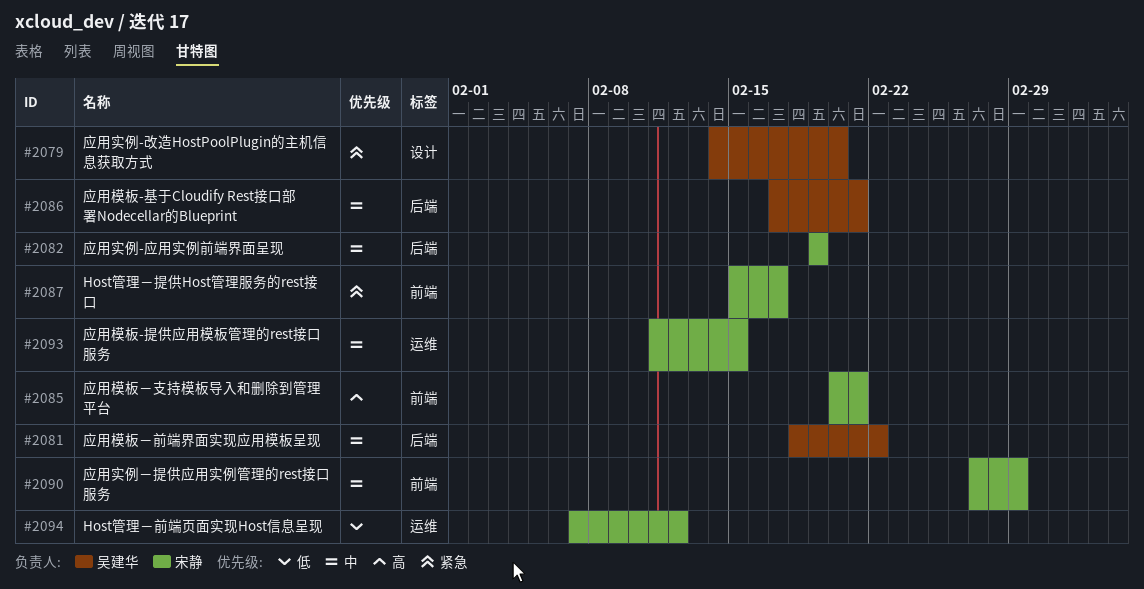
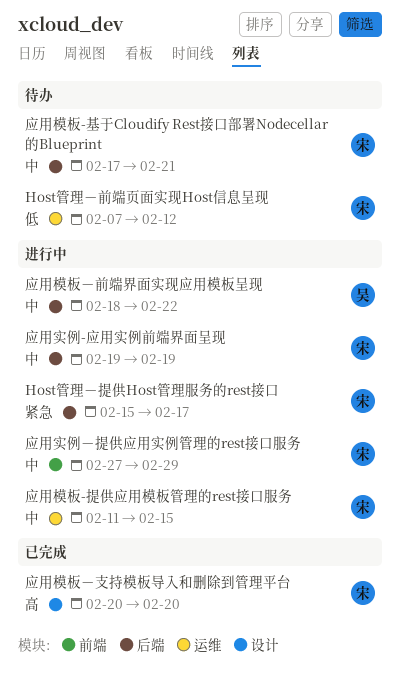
Host管理－提供Host管理服务的rest接口, label: 前端 -> 后端
应用实例-改造HostPoolPlugin的主机信息获取方式: present -> none
应用模板-基于Cloudify Rest接口部署Nodecellar的Blueprint, owner: 吴建华 -> 宋静
应用模板－支持模板导入和删除到管理平台, label: 前端 -> 设计
应用模板－支持模板导入和删除到管理平台, due: Feb 21 -> Feb 20

